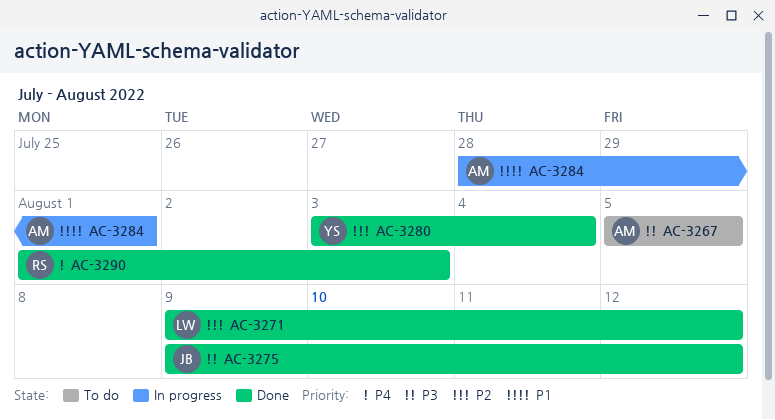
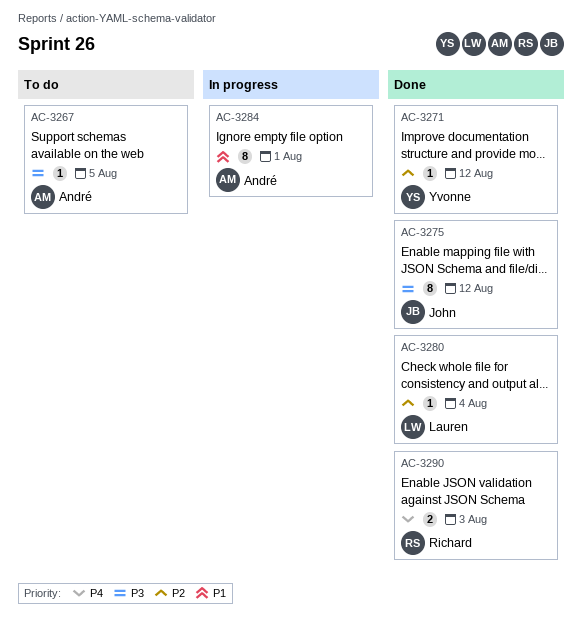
AC-3271, owner: Lauren -> Yvonne
AC-3280, owner: Yvonne -> Lauren

